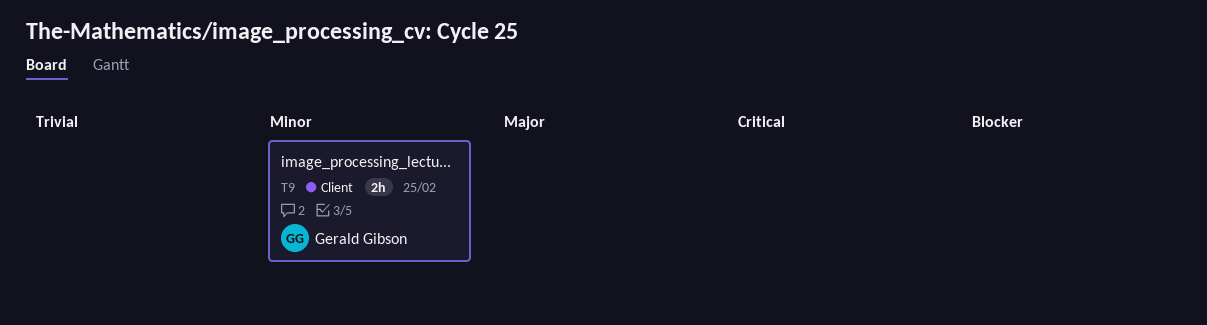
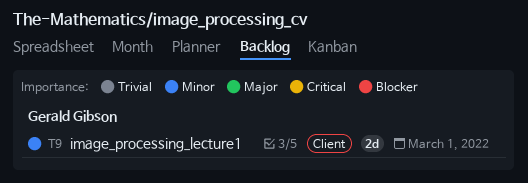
T9, estimate: 2h -> 2d
T9, due: Feb 25 -> Mar 1

